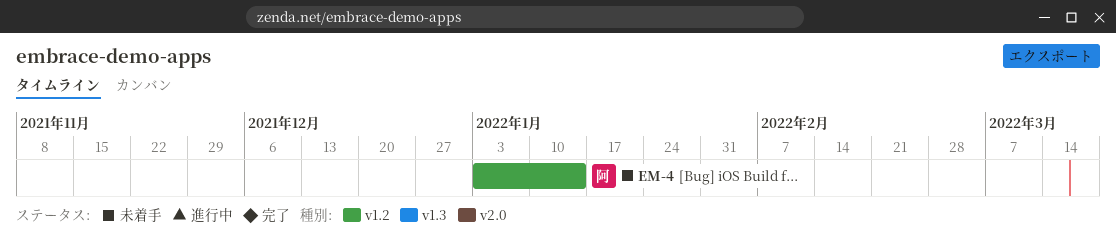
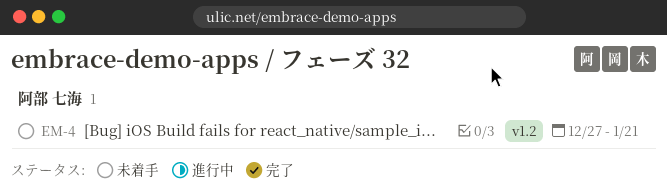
EM-4, start: Jan 3 -> Dec 27
EM-4, due: Jan 14 -> Jan 21

